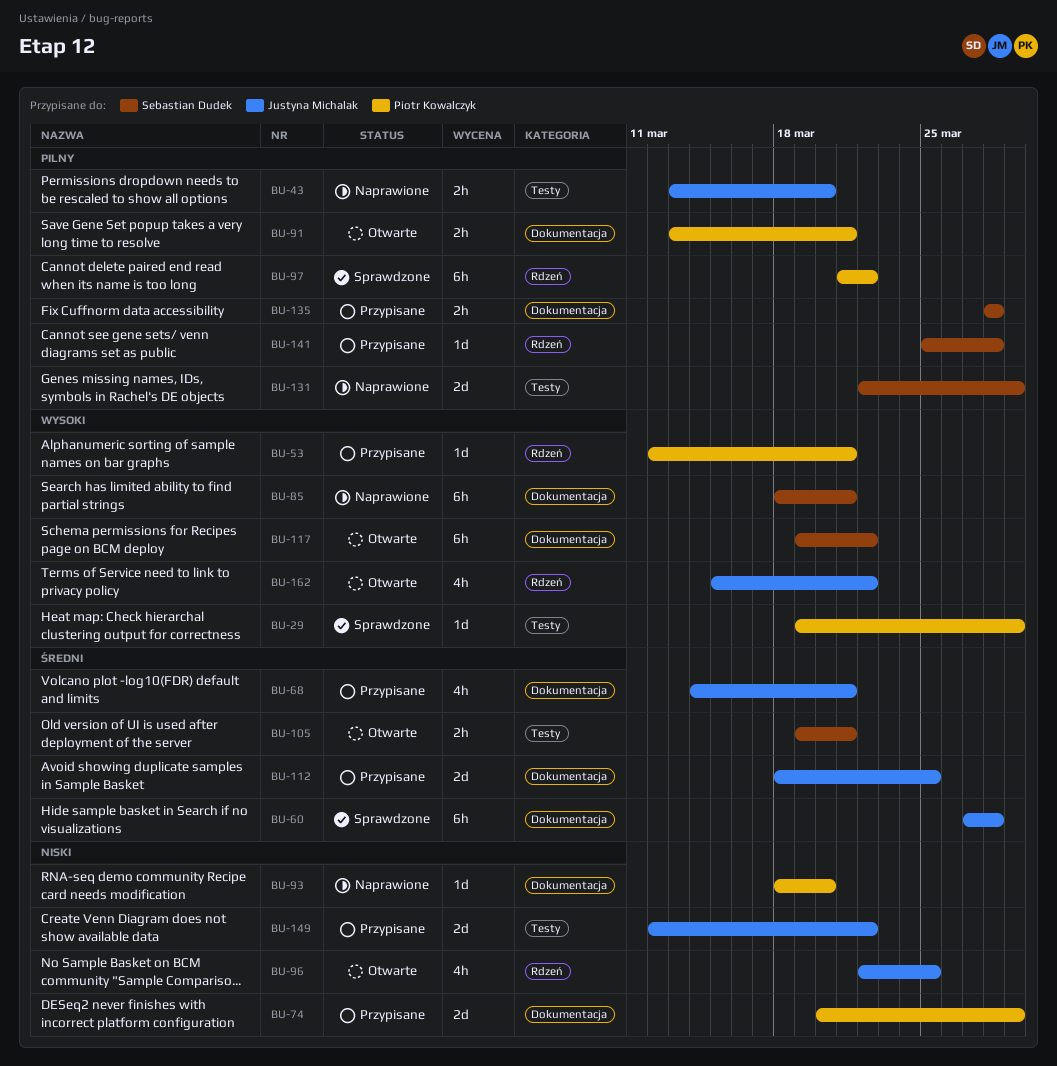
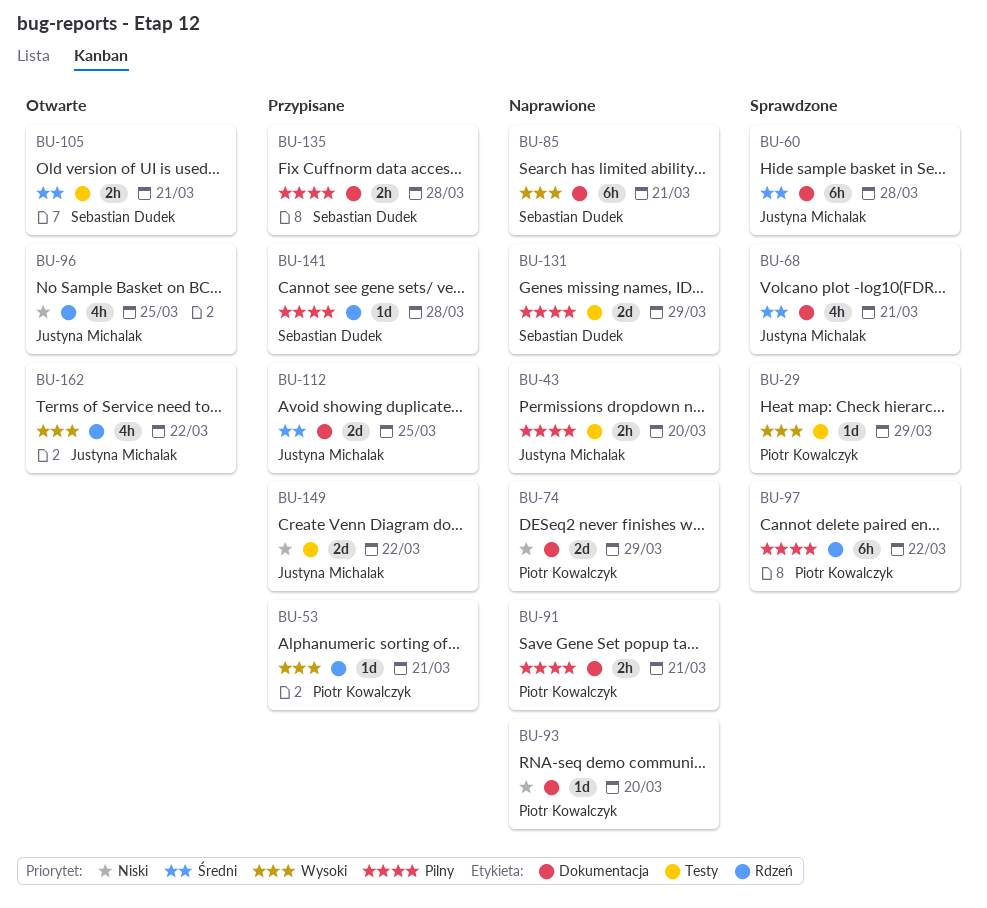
BU-68, status: Przypisane -> Sprawdzone
BU-74, status: Przypisane -> Naprawione
BU-91, status: Otwarte -> Naprawione
BU-117: present -> none

